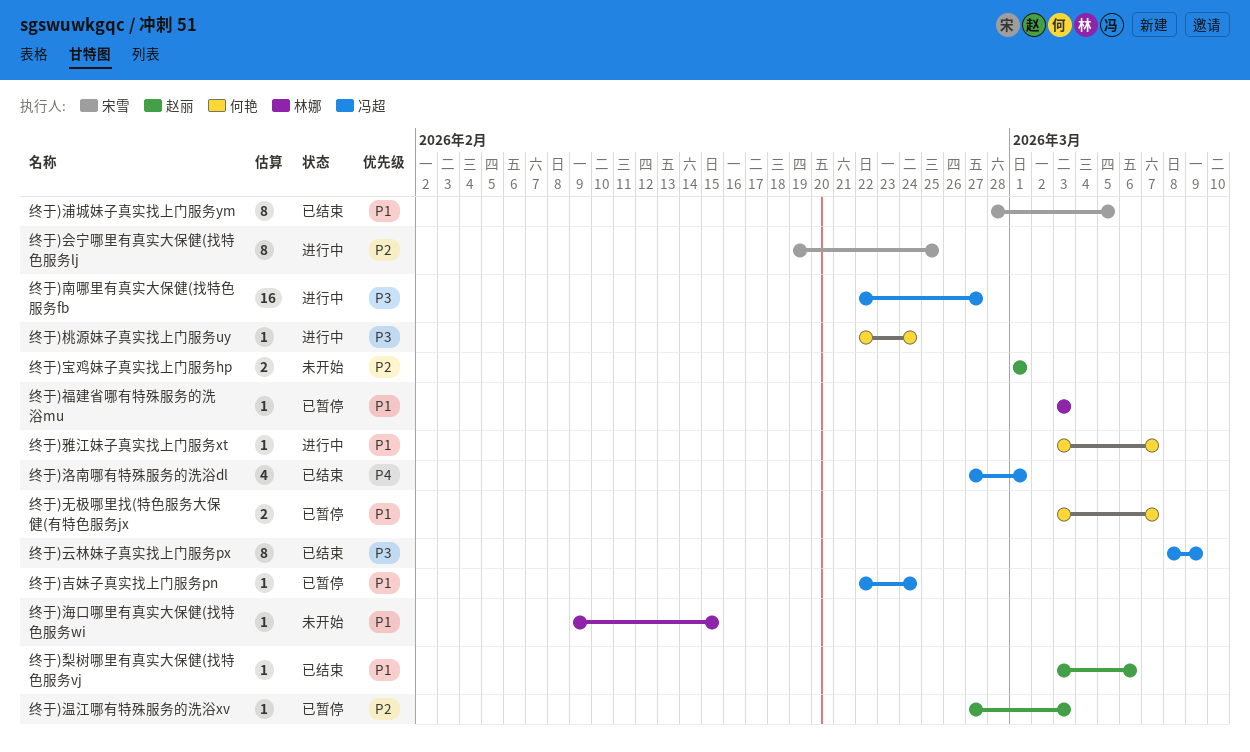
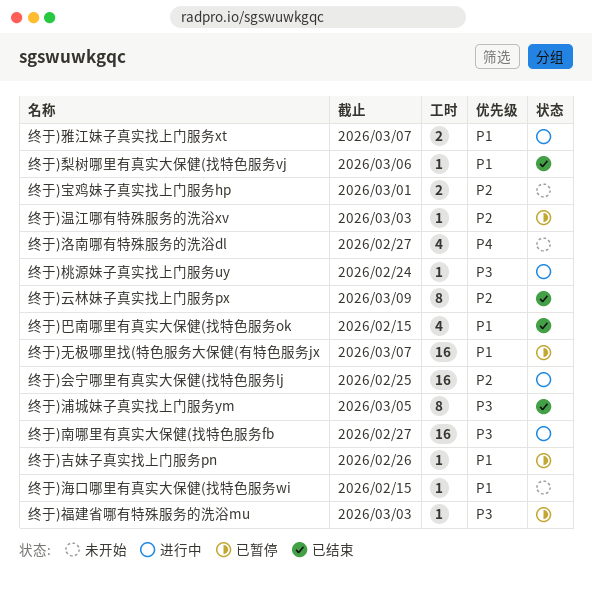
终于)云林妹子真实找上门服务px, priority: P3 -> P2
终于)会宁哪里有真实大保健(找特色服务lj, estimate: 8 -> 16
终于)吉妹子真实找上门服务pn, due: Feb 24 -> Feb 26
终于)巴南哪里有真实大保健(找特色服务ok: none -> present
终于)无极哪里找(特色服务大保健(有特色服务jx, estimate: 2 -> 16
终于)洛南哪有特殊服务的洗浴dl, status: 已结束 -> 未开始
终于)洛南哪有特殊服务的洗浴dl, due: Mar 1 -> Feb 27
终于)浦城妹子真实找上门服务ym, priority: P1 -> P3
终于)福建省哪有特殊服务的洗浴mu, priority: P1 -> P3
终于)雅江妹子真实找上门服务xt, estimate: 1 -> 2

